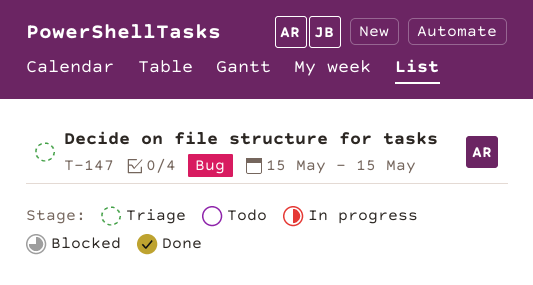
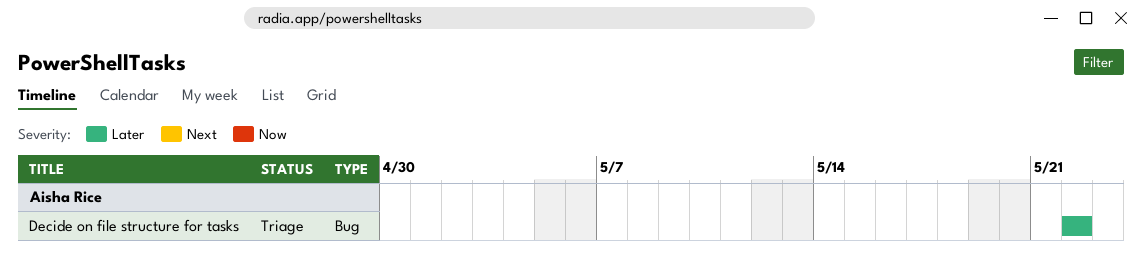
Decide on file structure for tasks, start: May 15 -> May 22
Decide on file structure for tasks, due: May 15 -> May 22

